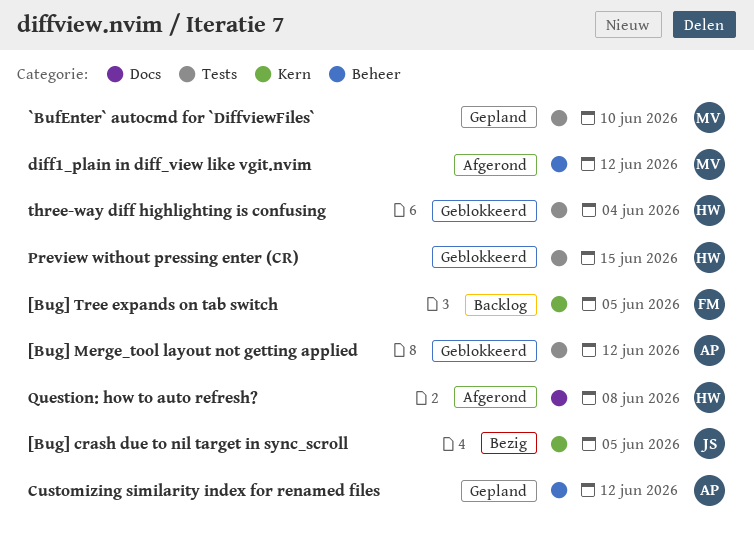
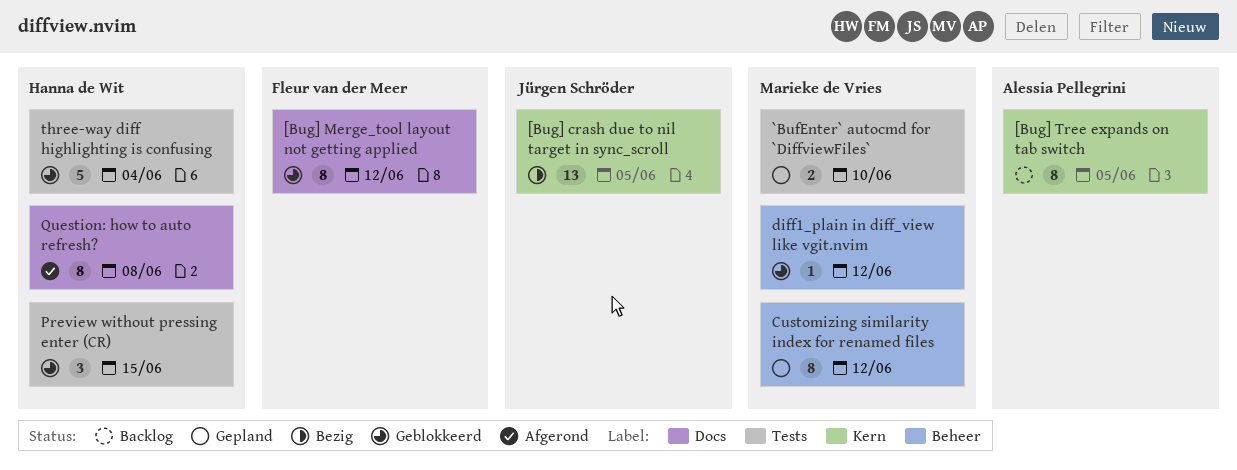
[Bug] Merge_tool layout not getting applied, owner: Alessia Pellegrini -> Fleur van der Meer
[Bug] Merge_tool layout not getting applied, label: Tests -> Docs
[Bug] Tree expands on tab switch, owner: Fleur van der Meer -> Alessia Pellegrini
Customizing similarity index for renamed files, owner: Alessia Pellegrini -> Marieke de Vries
diff1_plain in diff_view like vgit.nvim, status: Afgerond -> Geblokkeerd

